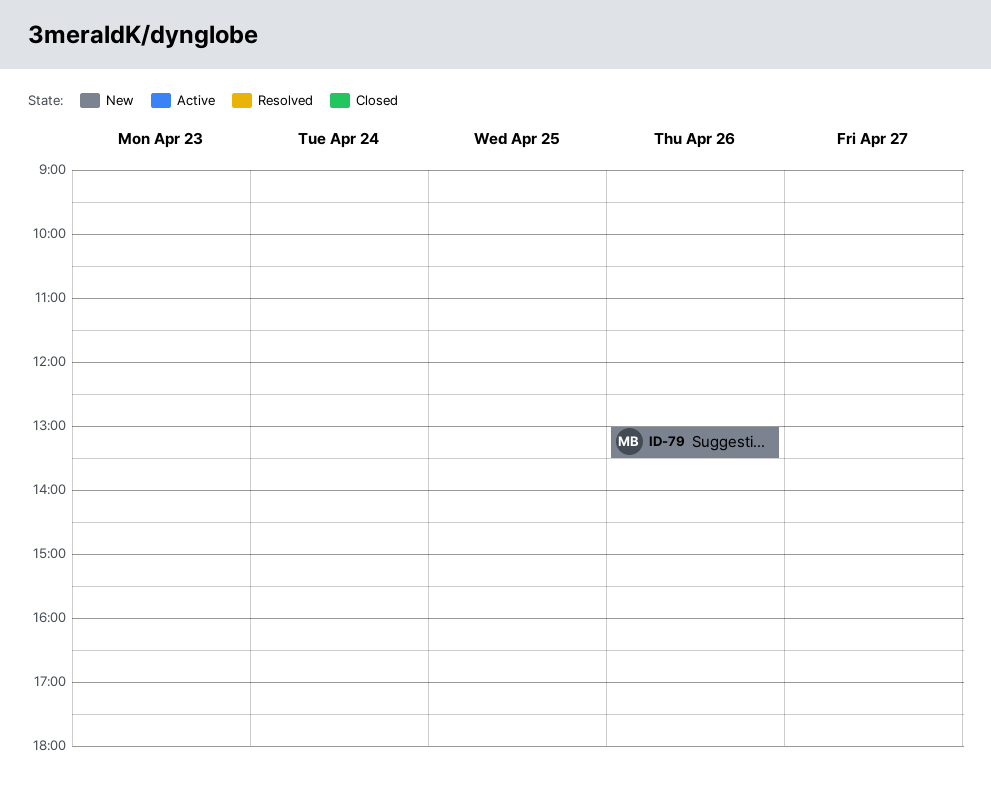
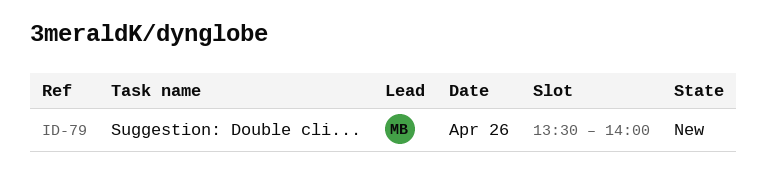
ID-79, begins: 13:00 -> 13:30
ID-79, ends: 13:30 -> 14:00

